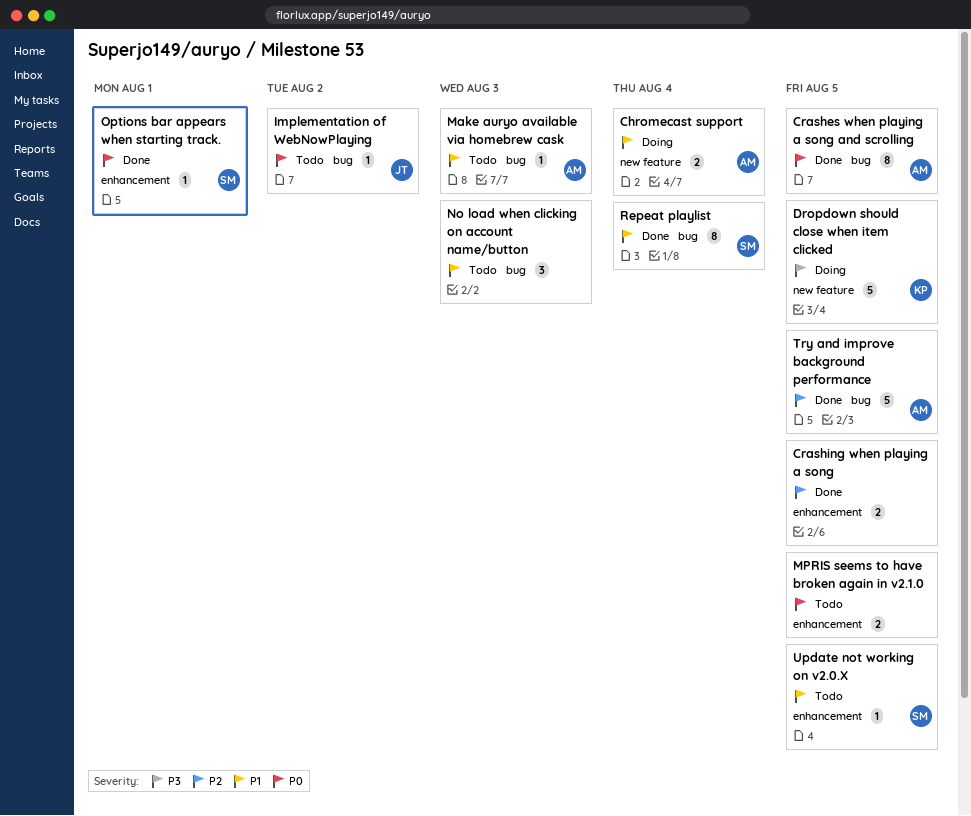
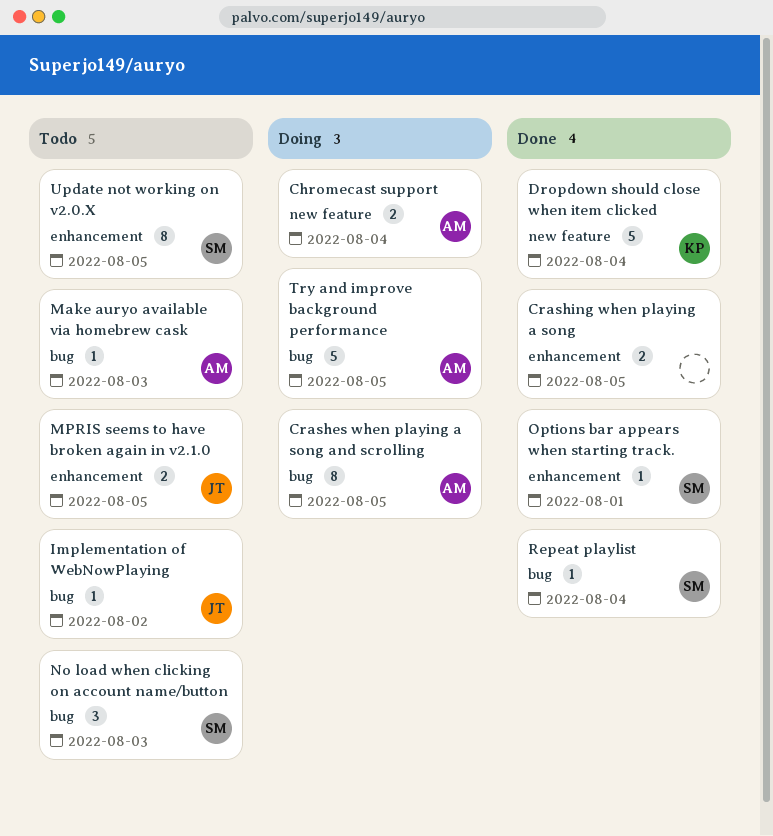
Crashes when playing a song and scrolling, status: Done -> Doing
Dropdown should close when item clicked, status: Doing -> Done
Dropdown should close when item clicked, due: Aug 5 -> Aug 4
MPRIS seems to have broken again in v2.1.0, owner: none -> JT
No load when clicking on account name/button, owner: none -> SM
Repeat playlist, estimate: 8 -> 1
Try and improve background performance, status: Done -> Doing
Update not working on v2.0.X, estimate: 1 -> 8

